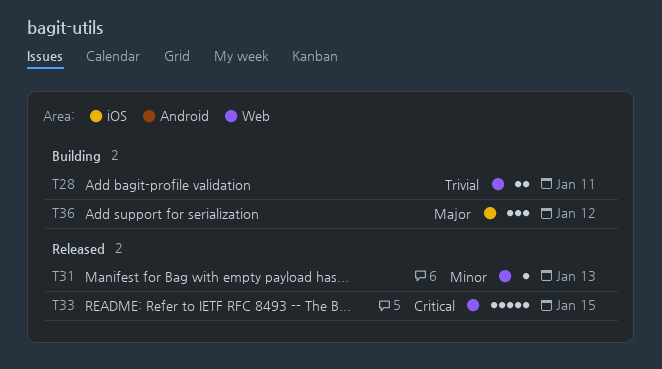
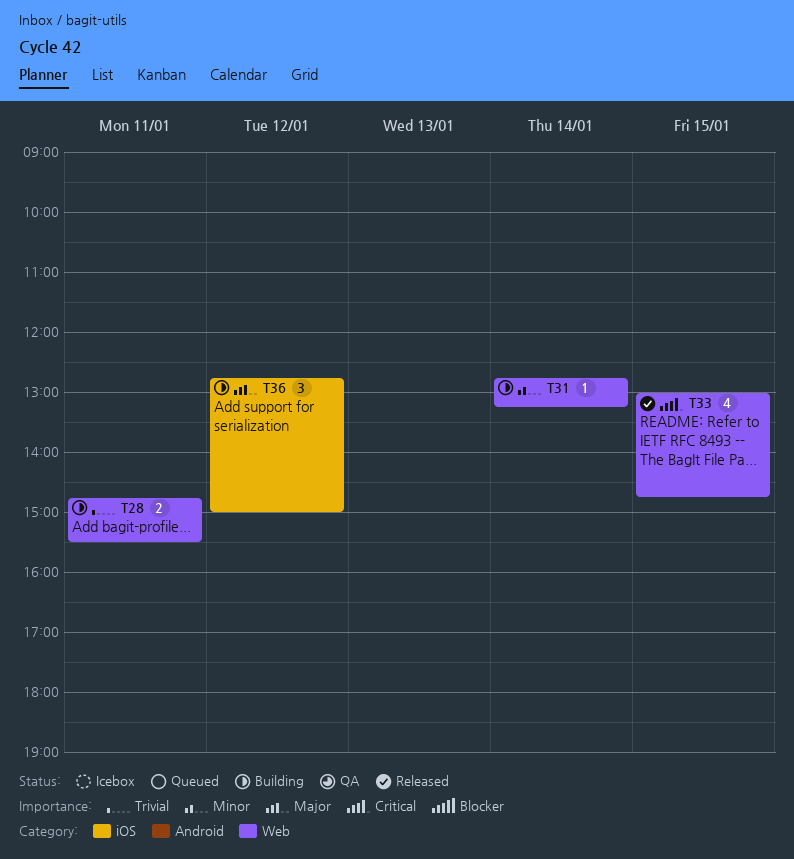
T31, status: Released -> Building
T31, day: Jan 13 -> Jan 14
T33, estimate: 5 -> 4

